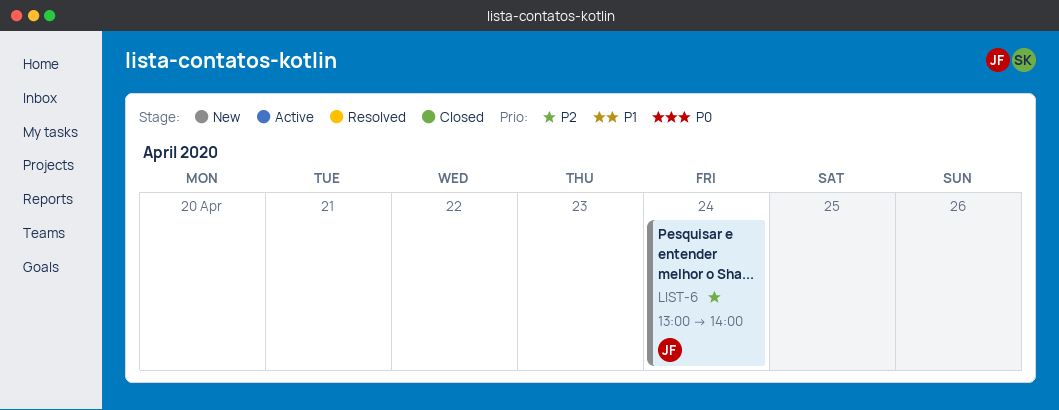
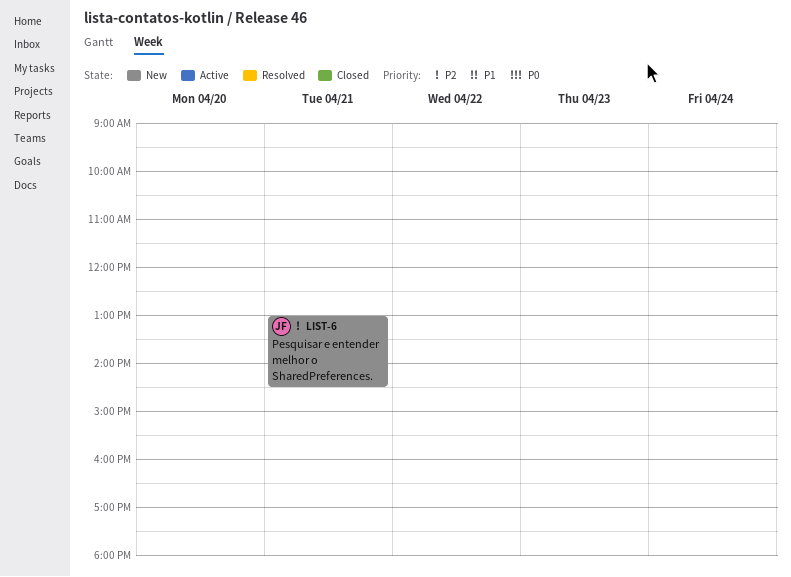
LIST-6, day: Apr 24 -> Apr 21
LIST-6, ends: 14:00 -> 14:30

